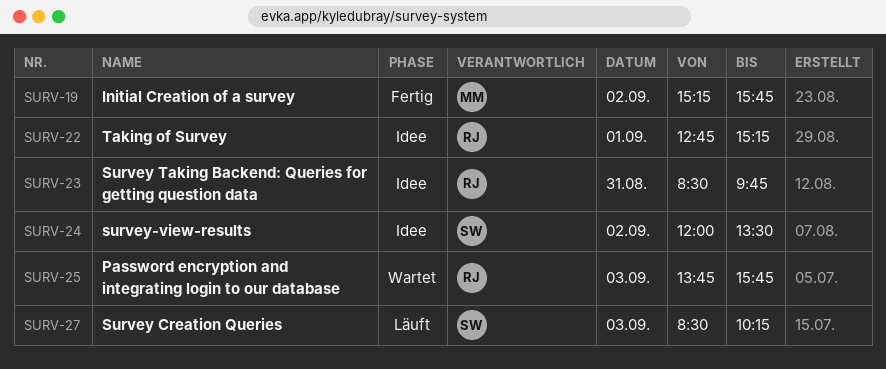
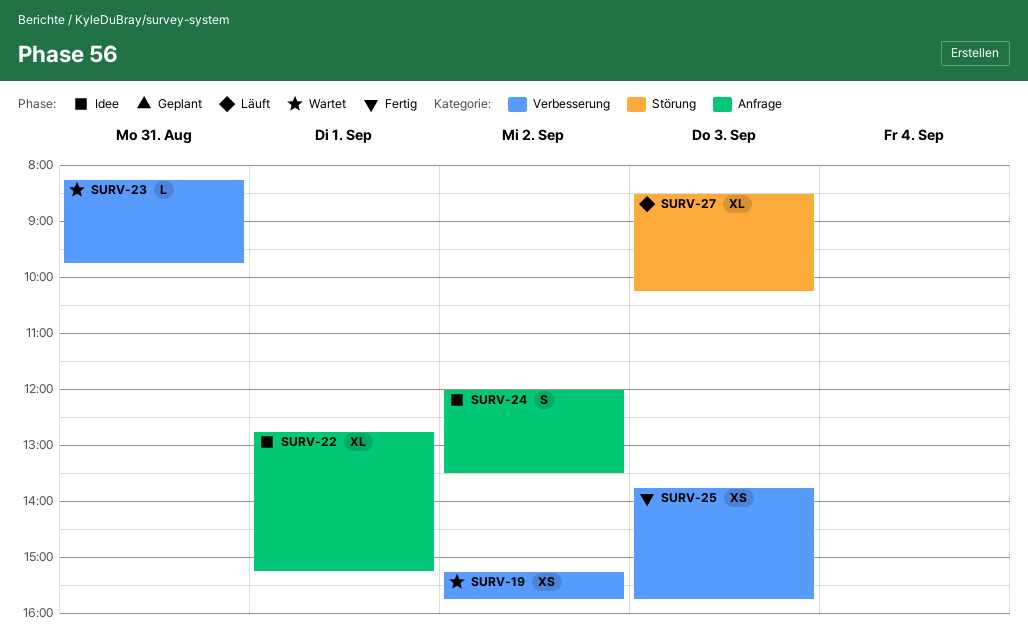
SURV-19, status: Fertig -> Wartet
SURV-23, status: Idee -> Wartet
SURV-23, begins: 08:30 -> 08:15
SURV-25, status: Wartet -> Fertig

